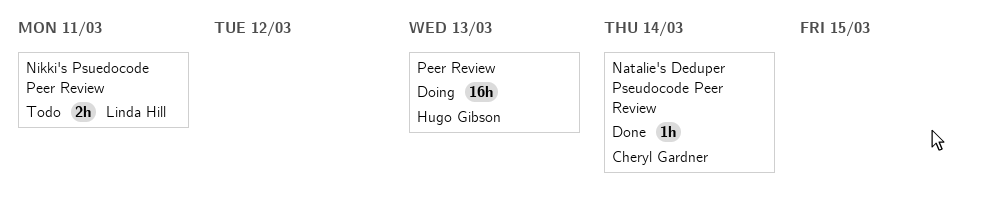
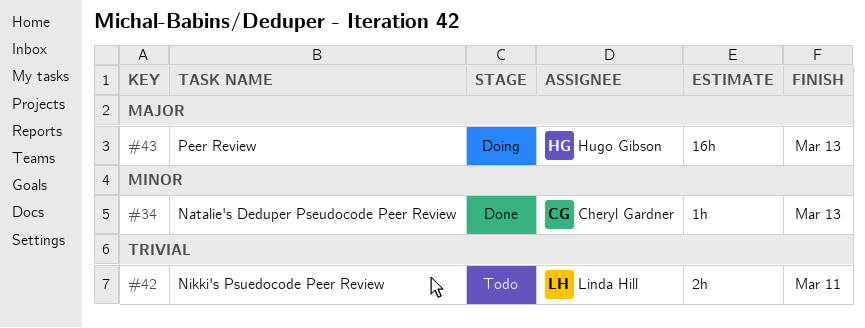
Natalie's Deduper Pseudocode Peer Review, due: Mar 14 -> Mar 13

